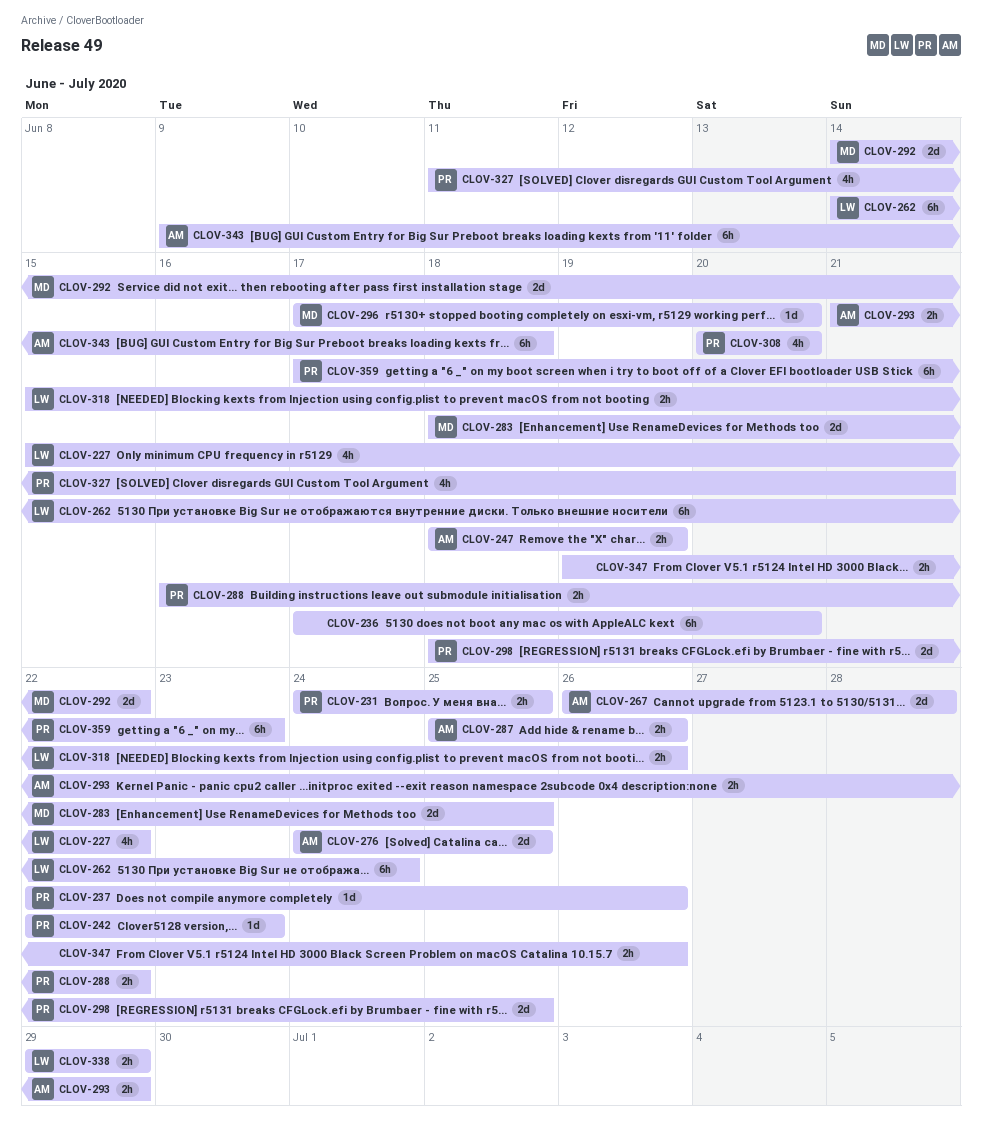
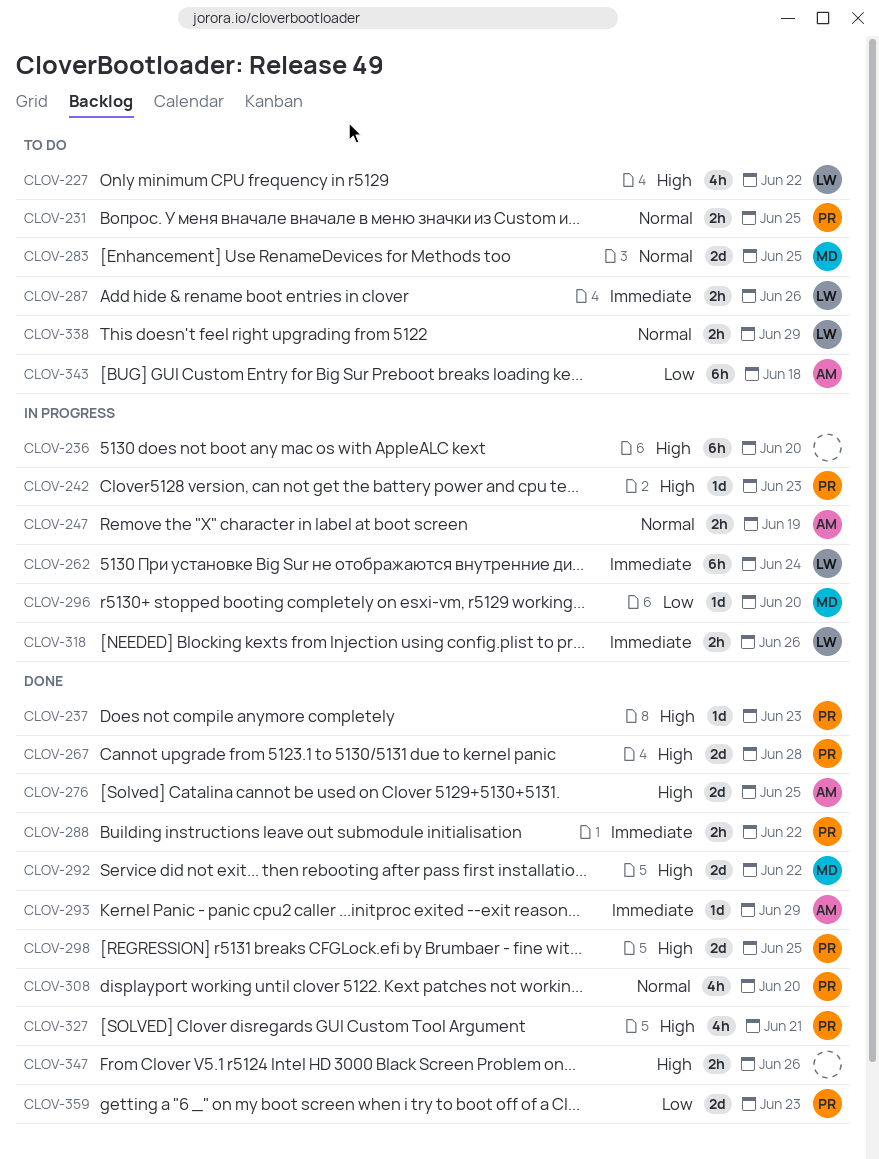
CLOV-237, due: Jun 26 -> Jun 23
CLOV-267, owner: AM -> PR
CLOV-287, owner: AM -> LW
CLOV-293, estimate: 2h -> 1d
CLOV-359, estimate: 6h -> 2d

